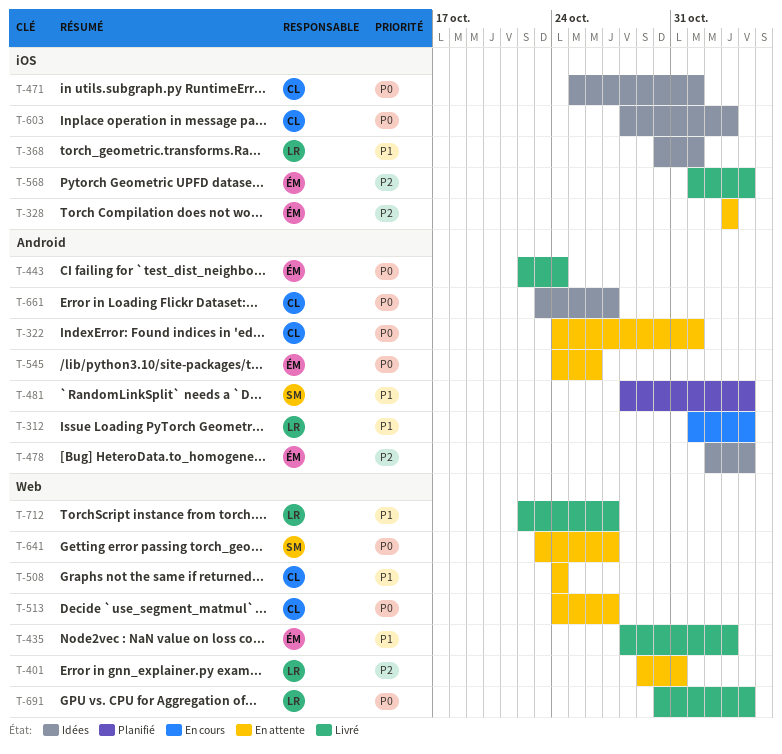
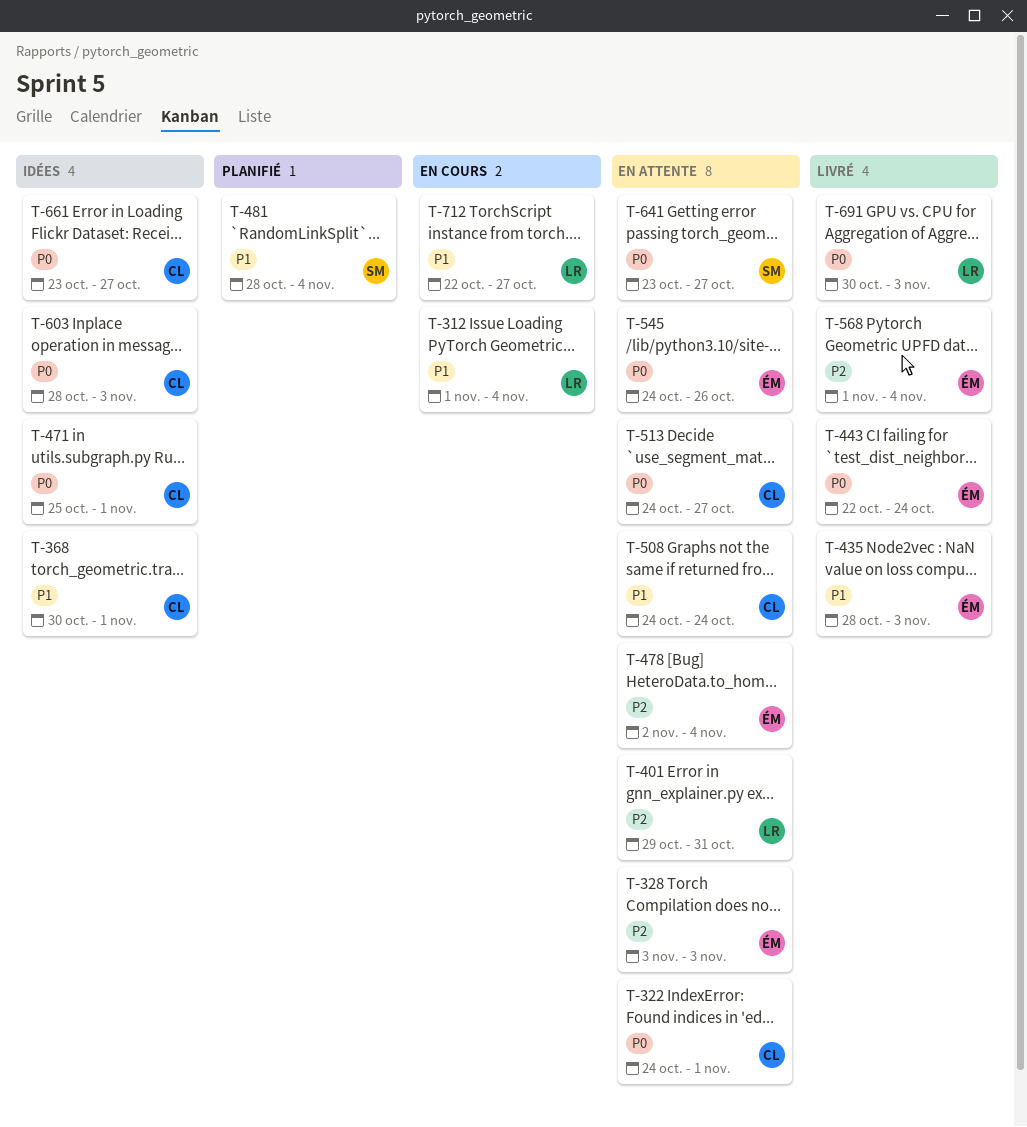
T-368, owner: LR -> CL
T-478, status: Idées -> En attente
T-691, due: Nov 4 -> Nov 3
T-712, status: Livré -> En cours

